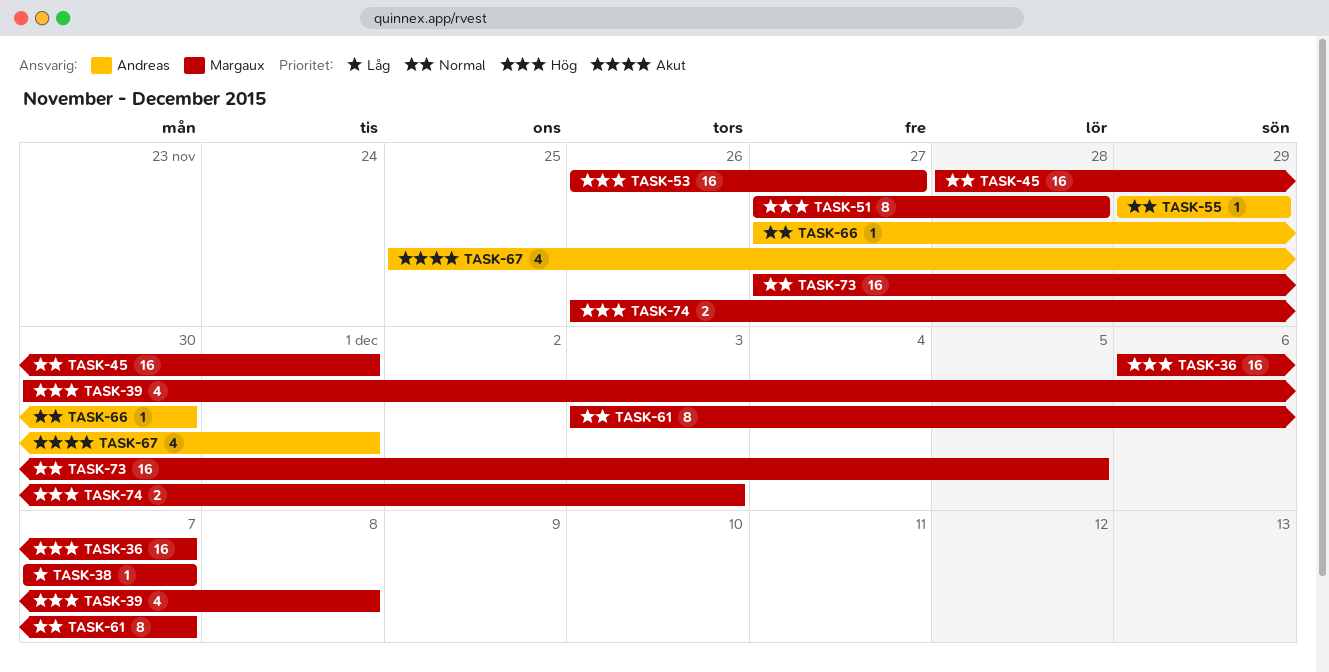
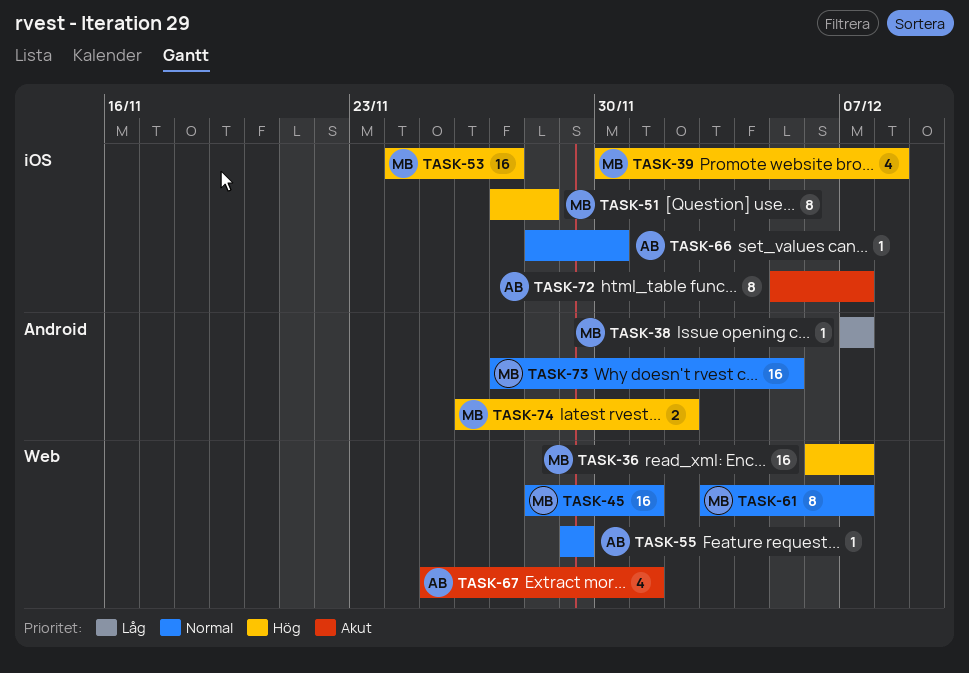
TASK-53, start: Nov 26 -> Nov 24
TASK-66, start: Nov 27 -> Nov 28
TASK-72: none -> present
TASK-74, due: Dec 3 -> Dec 2

